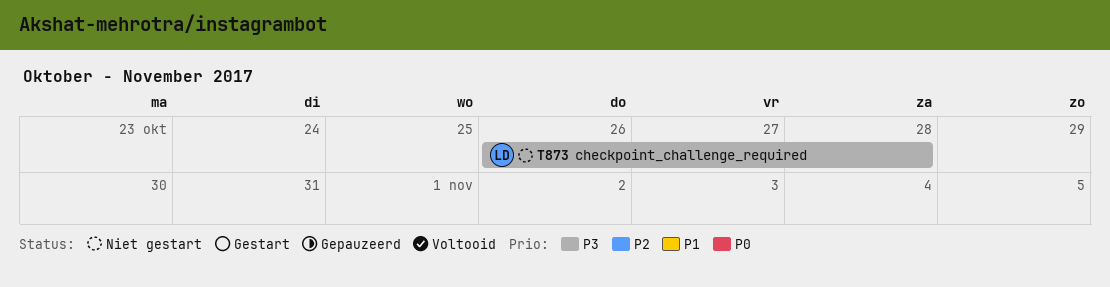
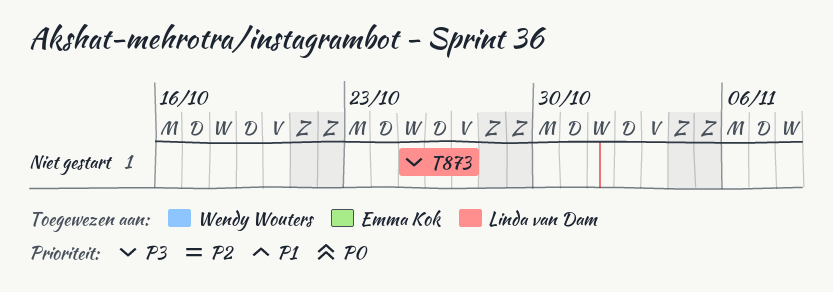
T873, start: Oct 26 -> Oct 25
T873, due: Oct 28 -> Oct 27

